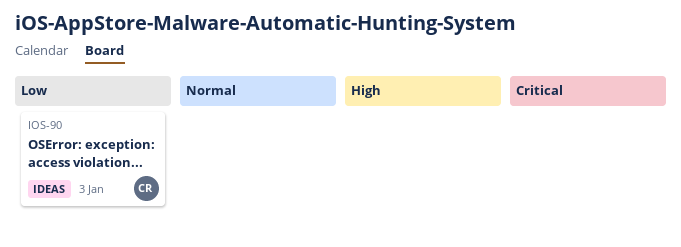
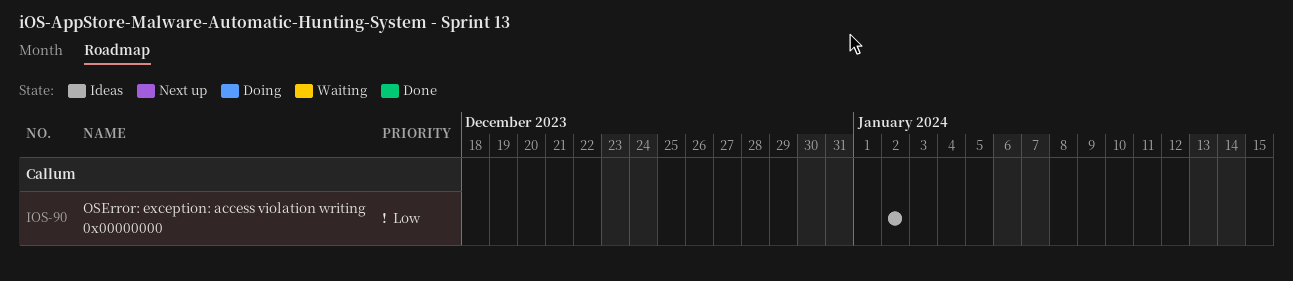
IOS-90, due: Jan 3 -> Jan 2

